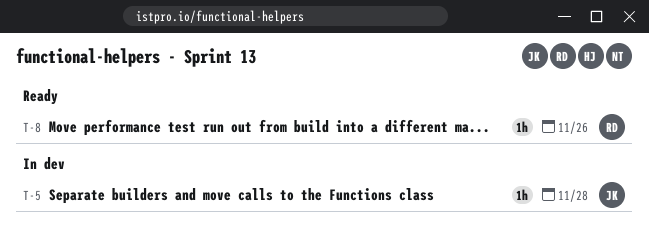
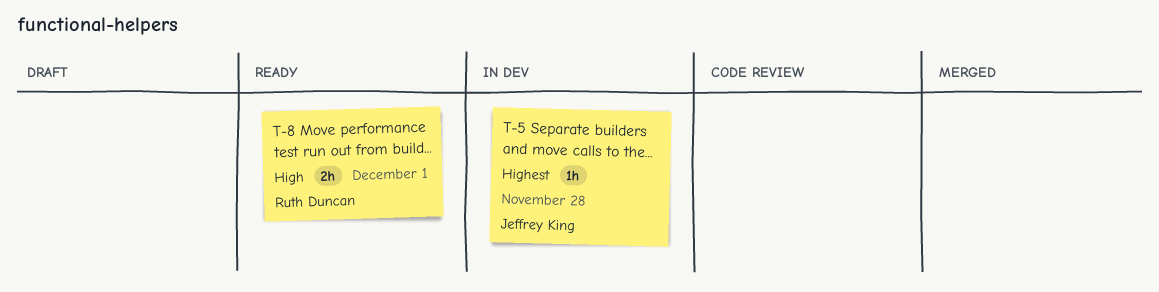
T-8, estimate: 1h -> 2h
T-8, due: Nov 26 -> Dec 1

